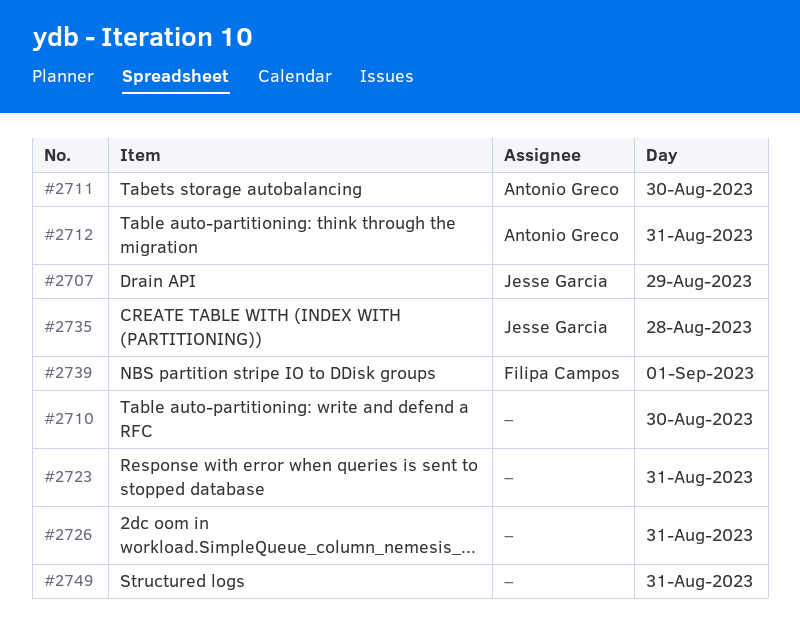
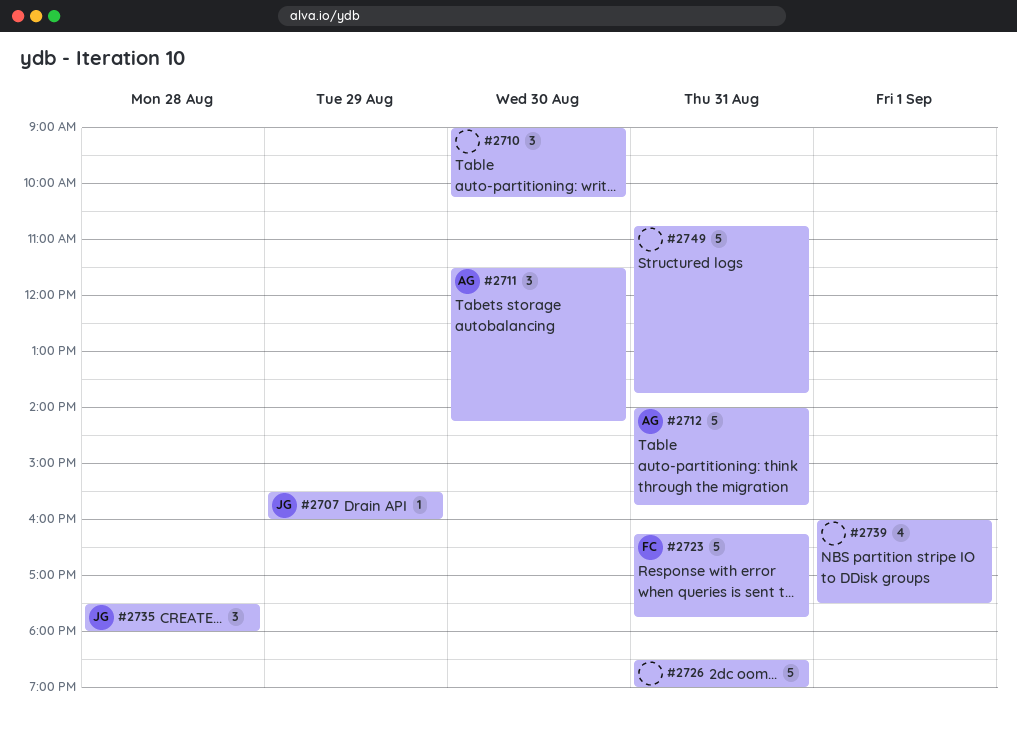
#2723, owner: none -> Filipa Campos
#2739, owner: Filipa Campos -> none

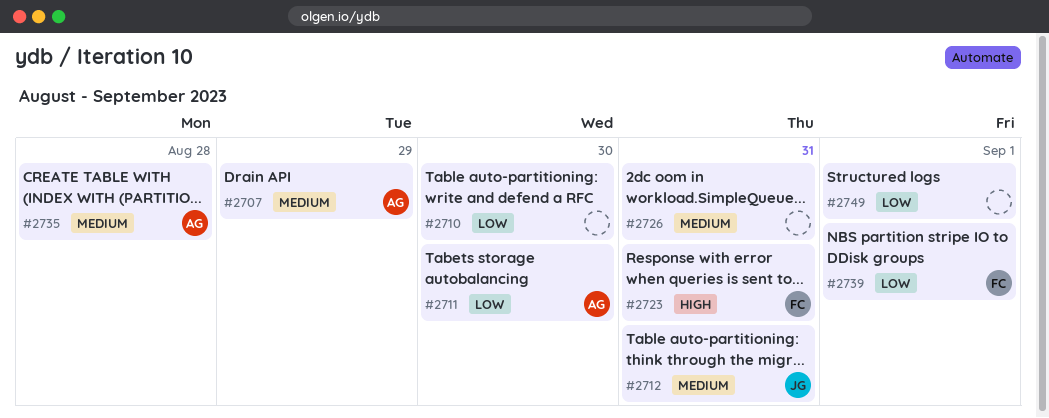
#2707, owner: JG -> AG
#2712, owner: AG -> JG
#2735, owner: JG -> AG
#2739, owner: none -> FC
#2749, day: Aug 31 -> Sep 1

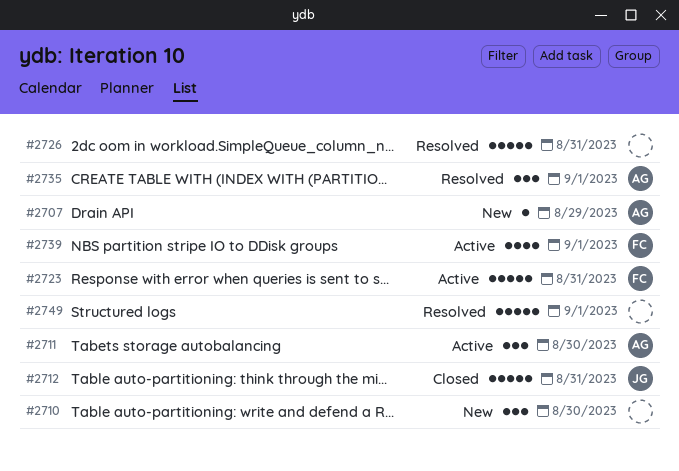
#2735, day: Aug 28 -> Sep 1

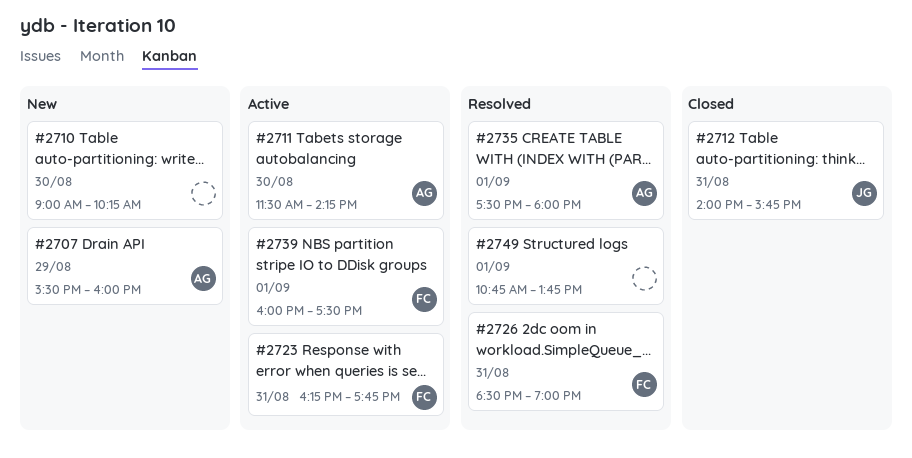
#2726, owner: none -> FC

